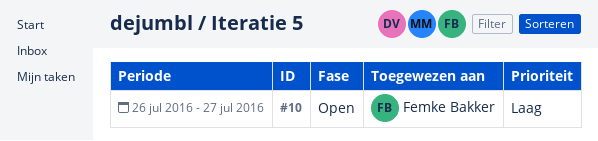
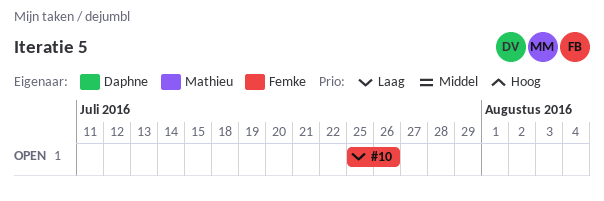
#10, start: Jul 26 -> Jul 25
#10, due: Jul 27 -> Jul 26

